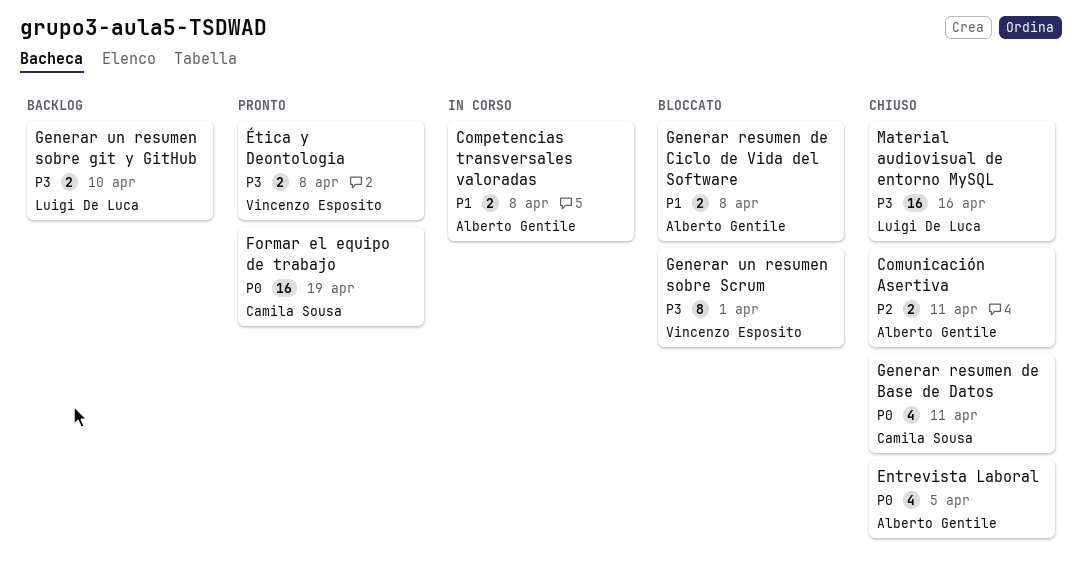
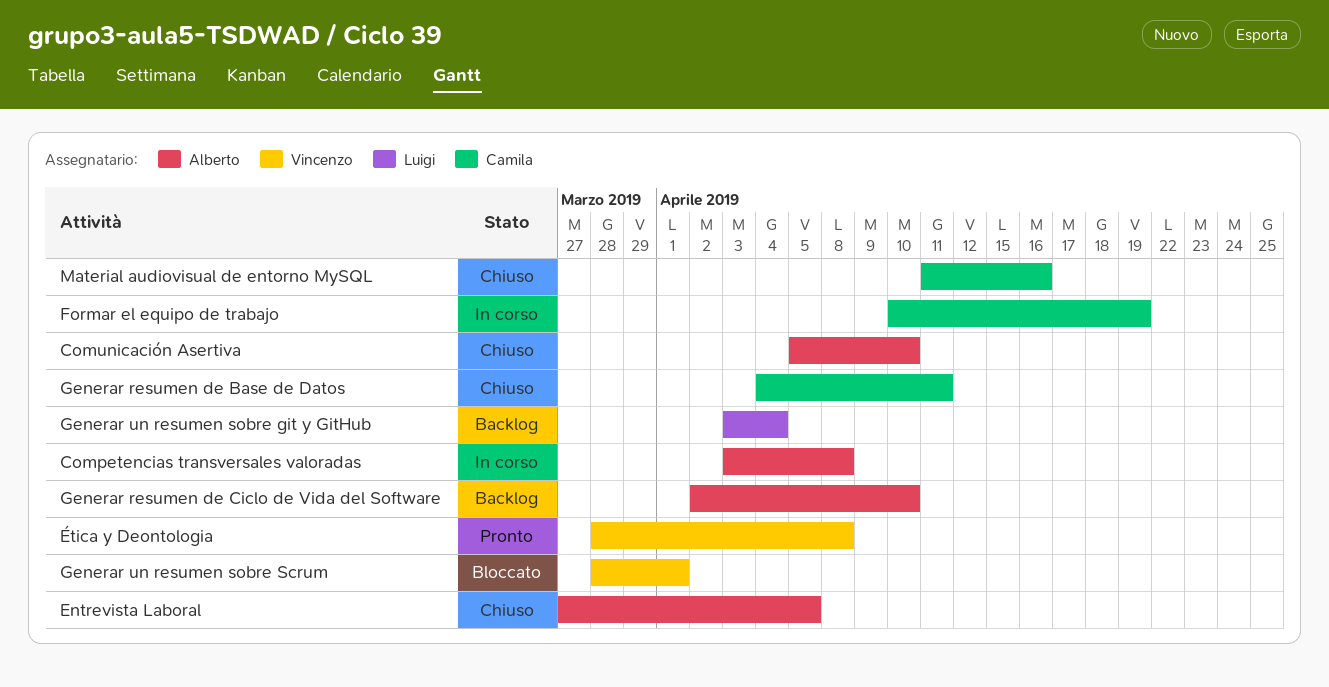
Comunicación Asertiva, due: Apr 11 -> Apr 10
Formar el equipo de trabajo, status: Pronto -> In corso
Generar resumen de Ciclo de Vida del Software, status: Bloccato -> Backlog
Generar resumen de Ciclo de Vida del Software, due: Apr 8 -> Apr 10
Generar un resumen sobre git y GitHub, due: Apr 10 -> Apr 4
Material audiovisual de entorno MySQL, owner: Luigi De Luca -> Camila Sousa

